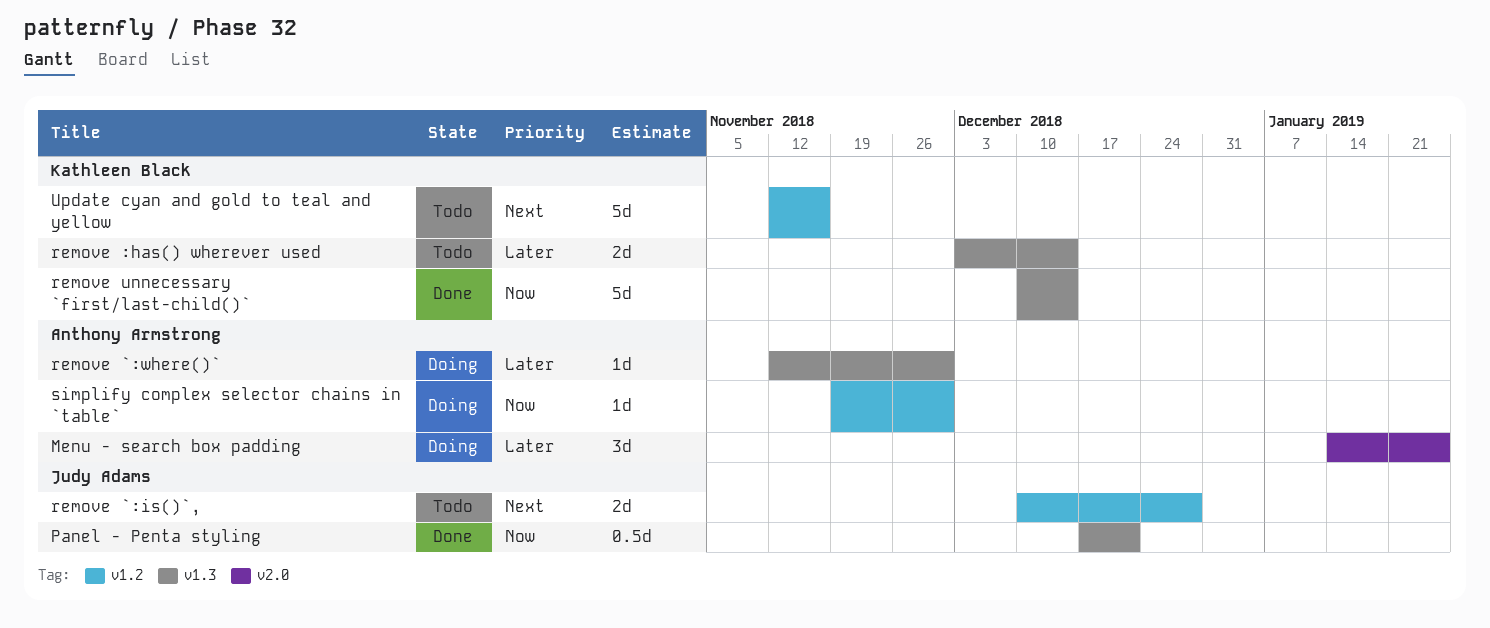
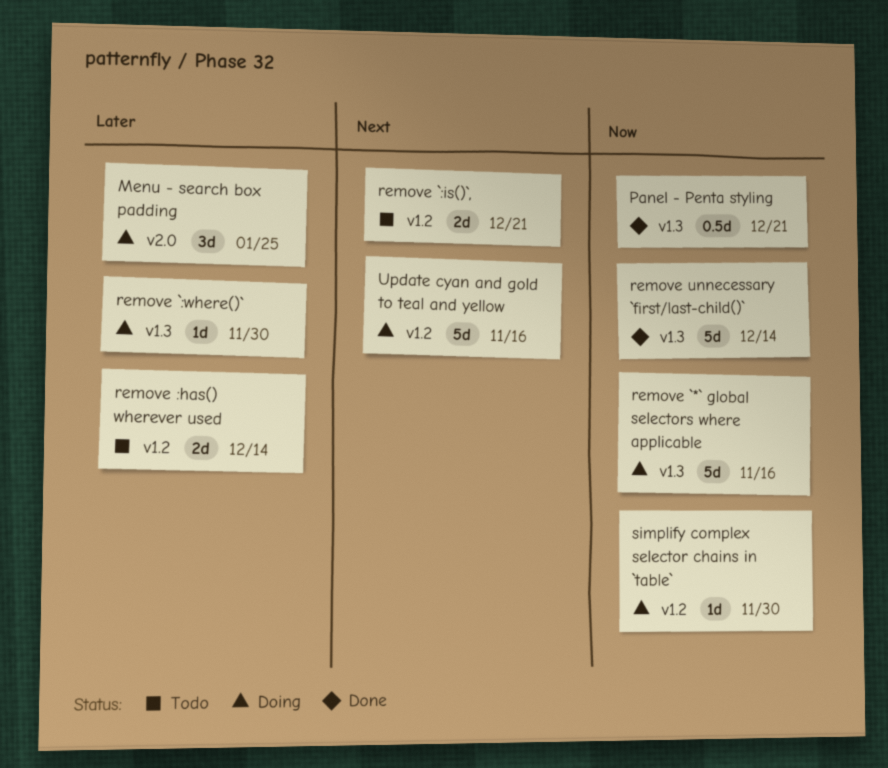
remove :has() wherever used, label: v1.3 -> v1.2
remove `*` global selectors where applicable: none -> present
remove `:is()`,, due: Dec 28 -> Dec 21
Update cyan and gold to teal and yellow, status: Todo -> Doing

